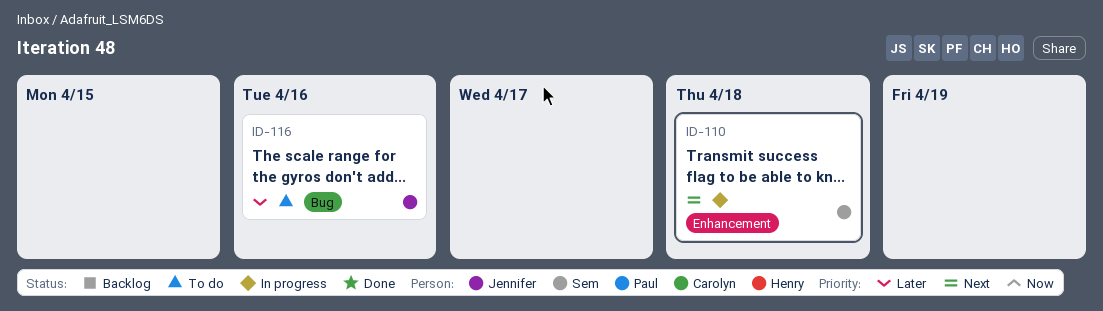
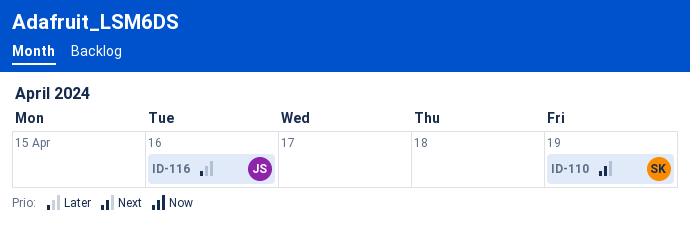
ID-110, due: Apr 18 -> Apr 19

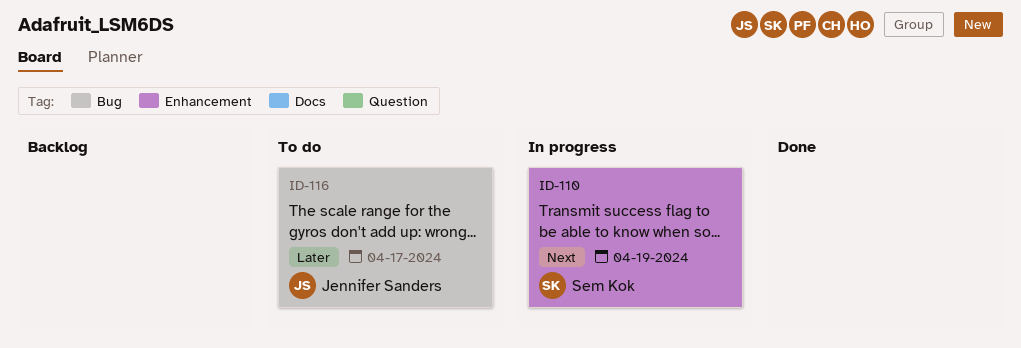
ID-116, due: Apr 16 -> Apr 17

